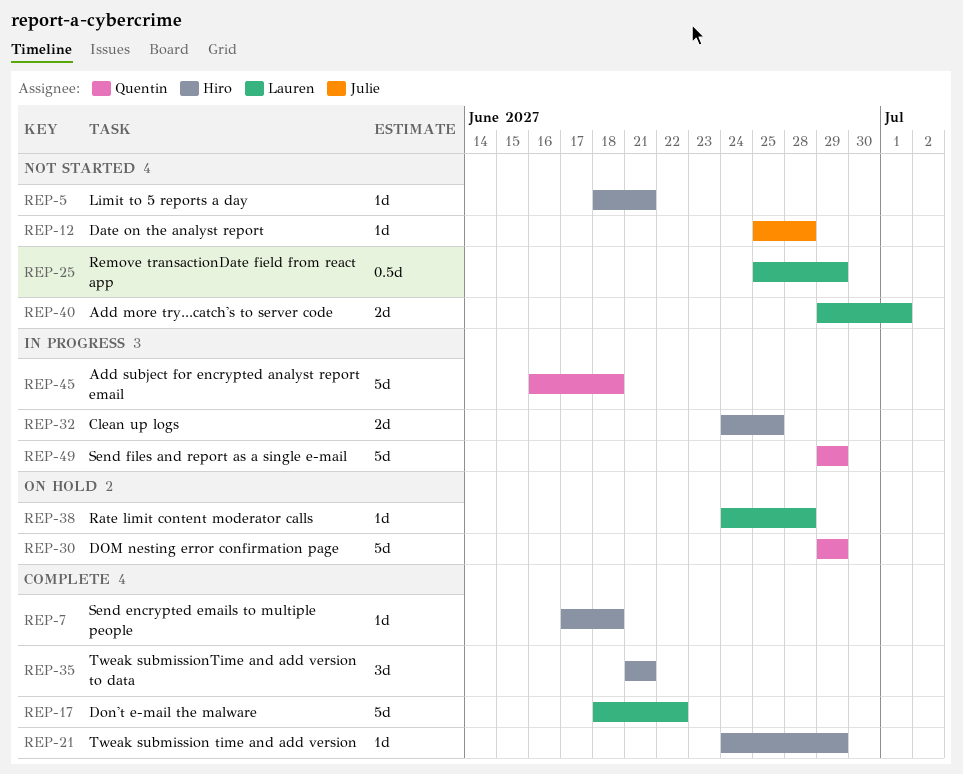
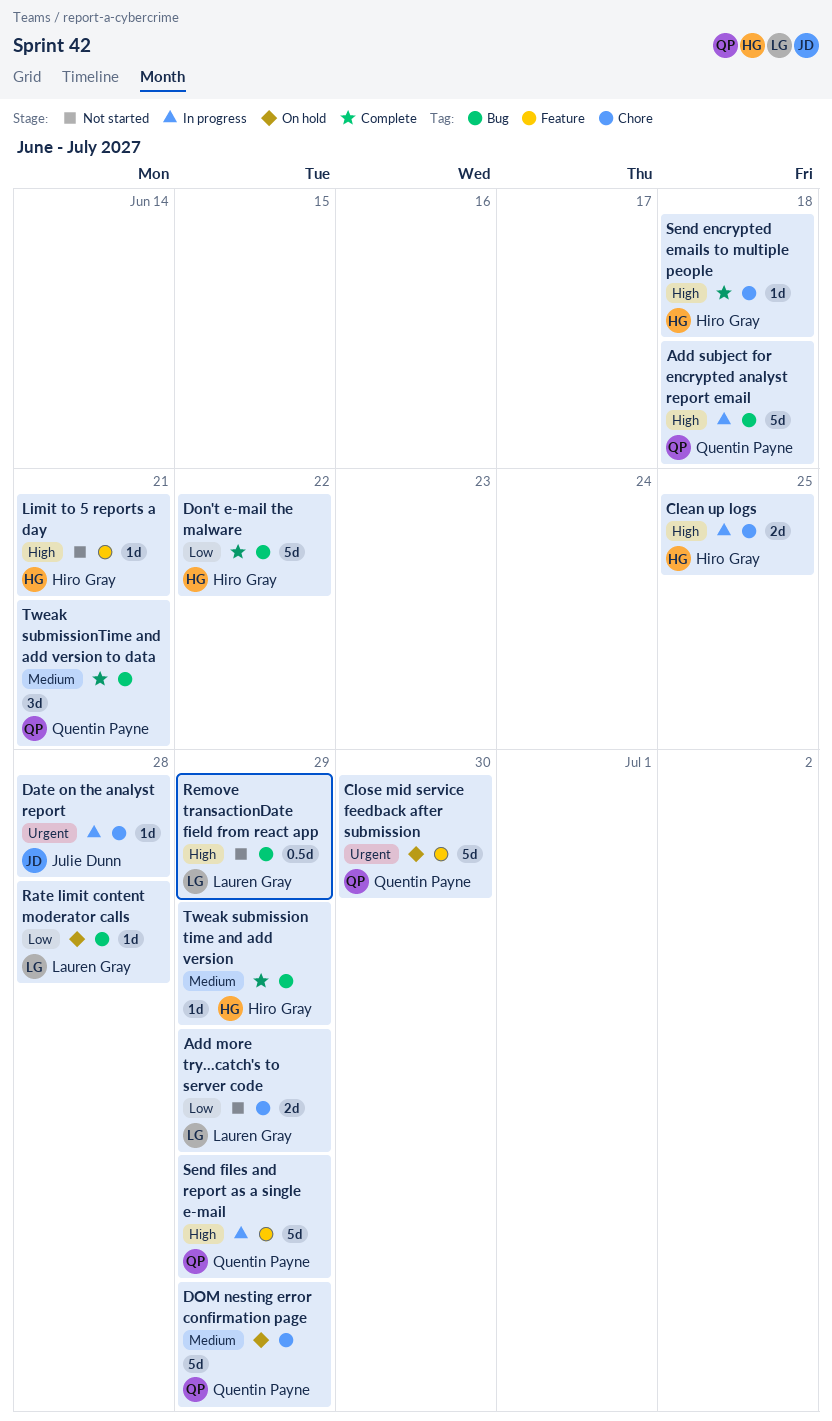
Add more try...catch's to server code, due: Jul 1 -> Jun 29
Close mid service feedback after submission: none -> present
Date on the analyst report, status: Not started -> In progress
Don't e-mail the malware, owner: Lauren Gray -> Hiro Gray
Tweak submissionTime and add version to data, owner: Hiro Gray -> Quentin Payne

